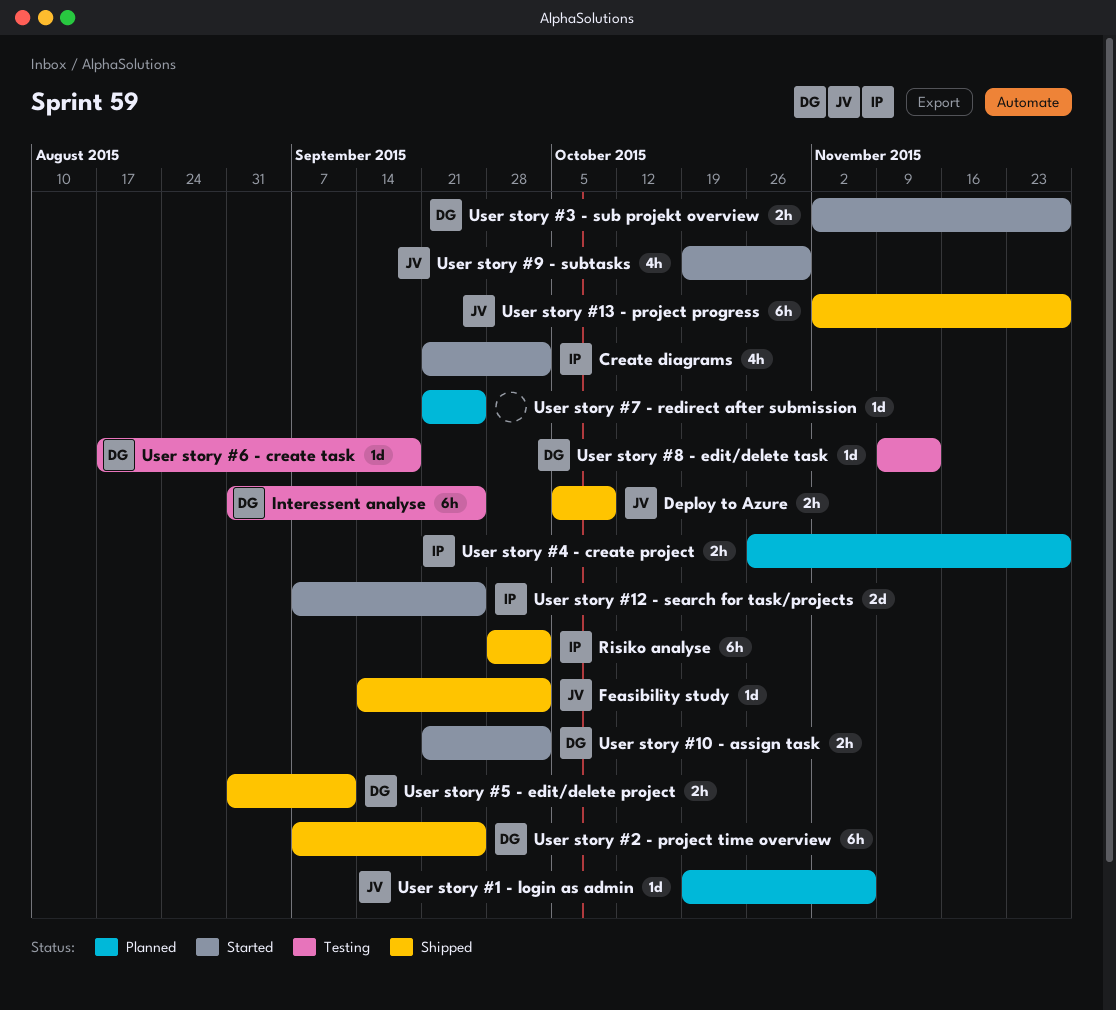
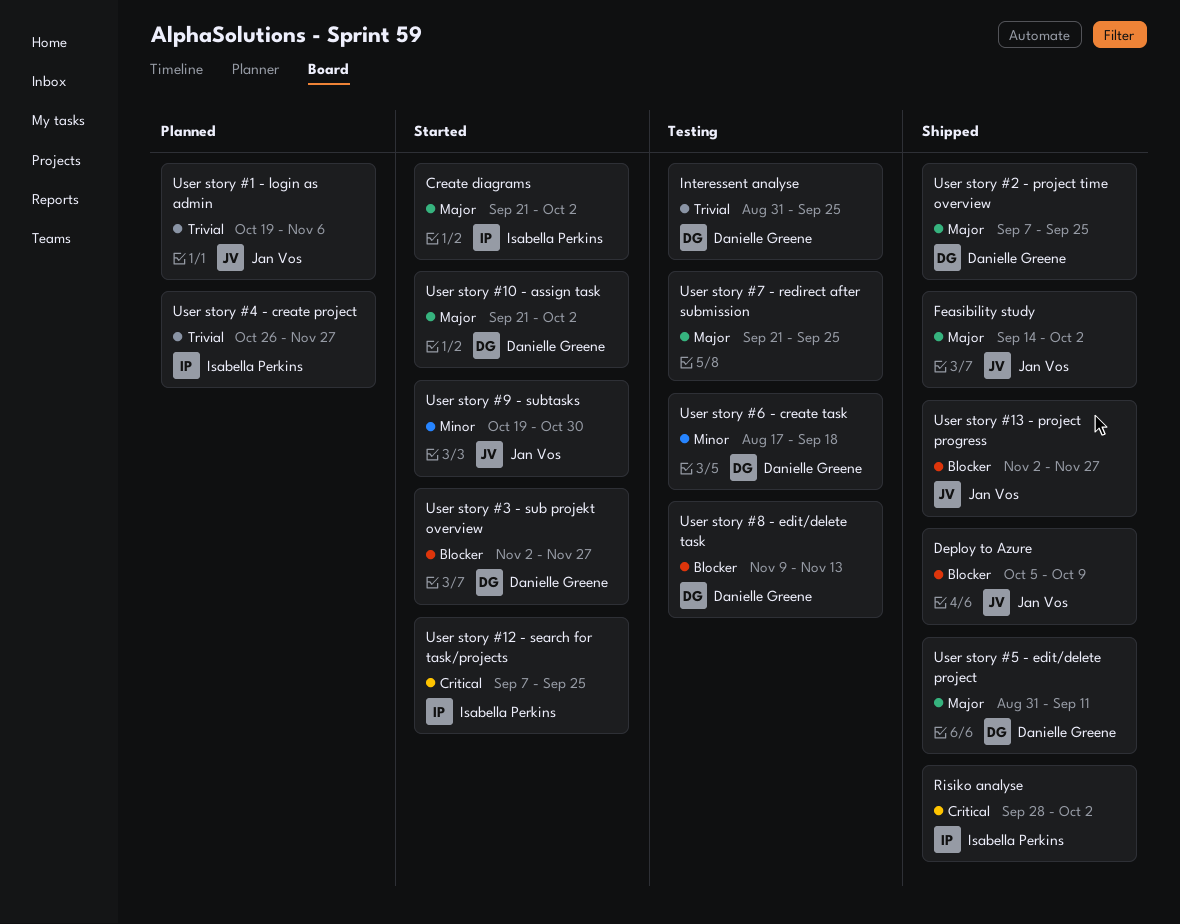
User story #7 - redirect after submission, status: Planned -> Testing

